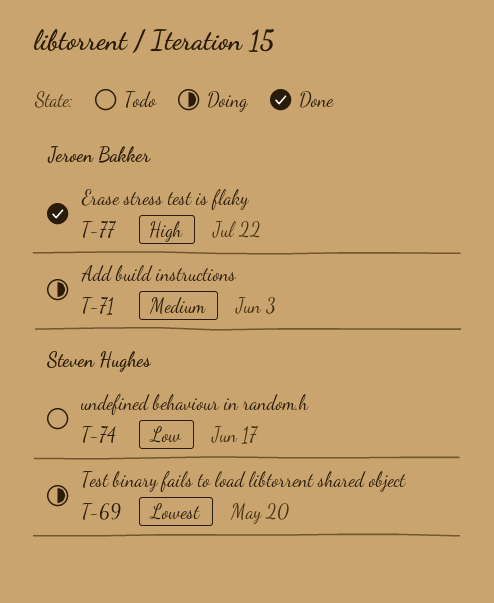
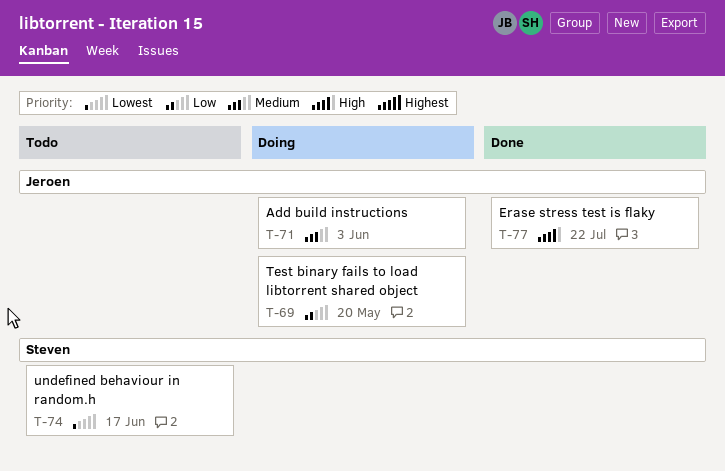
T-69, owner: Steven Hughes -> Jeroen Bakker
T-69, priority: Lowest -> Low
T-74, priority: Low -> Lowest

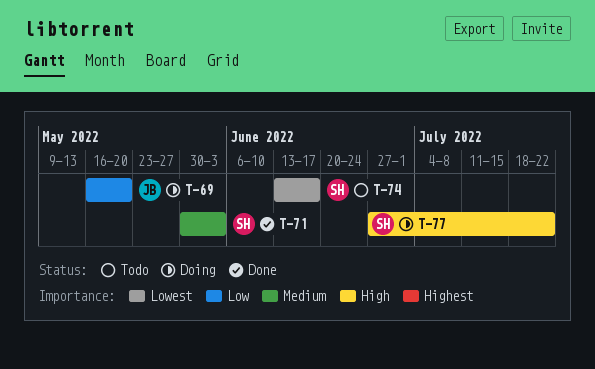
T-71, status: Doing -> Done
T-71, owner: Jeroen -> Steven
T-77, status: Done -> Doing
T-77, owner: Jeroen -> Steven

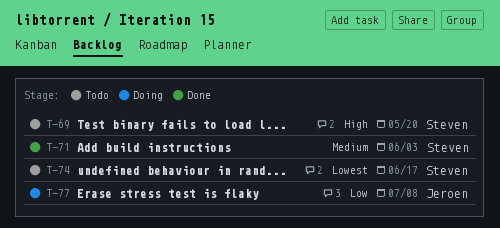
T-69, status: Doing -> Todo
T-69, owner: Jeroen -> Steven
T-69, priority: Low -> High
T-77, owner: Steven -> Jeroen
T-77, priority: High -> Low
T-77, due: Jul 22 -> Jul 8

